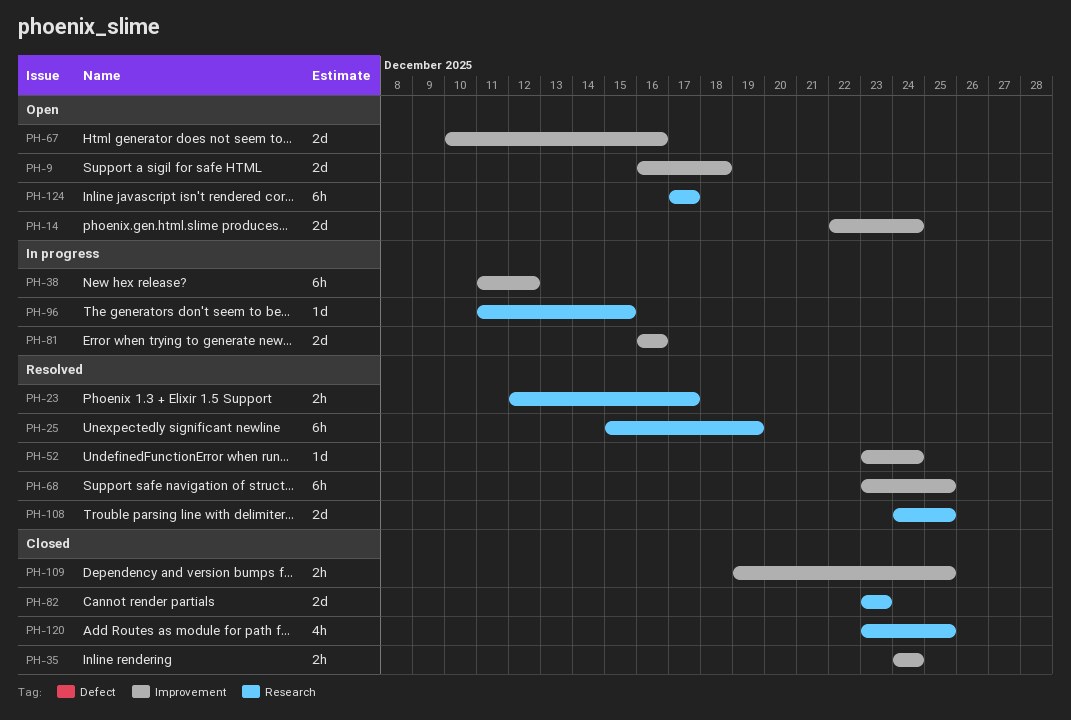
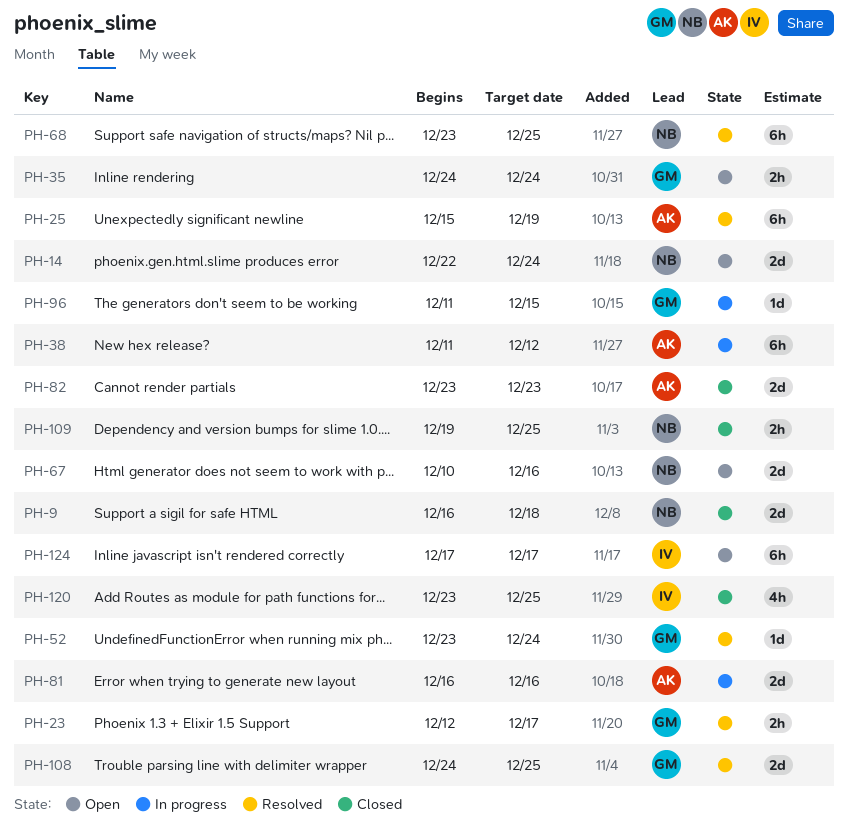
PH-9, status: Open -> Closed
PH-35, status: Closed -> Open

